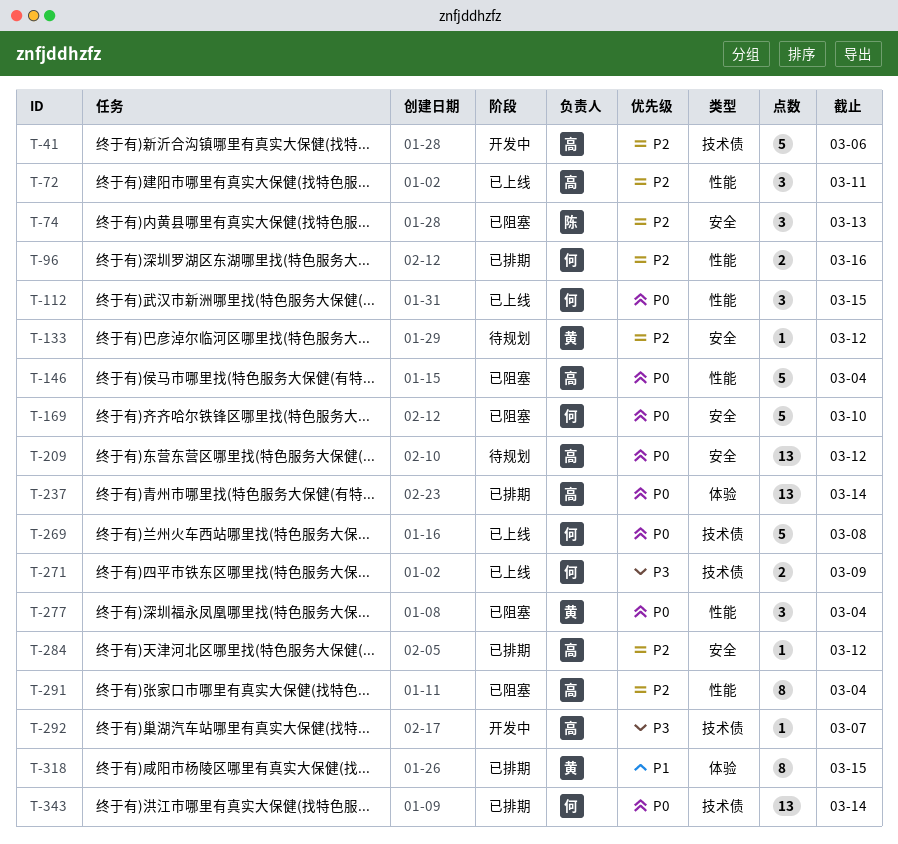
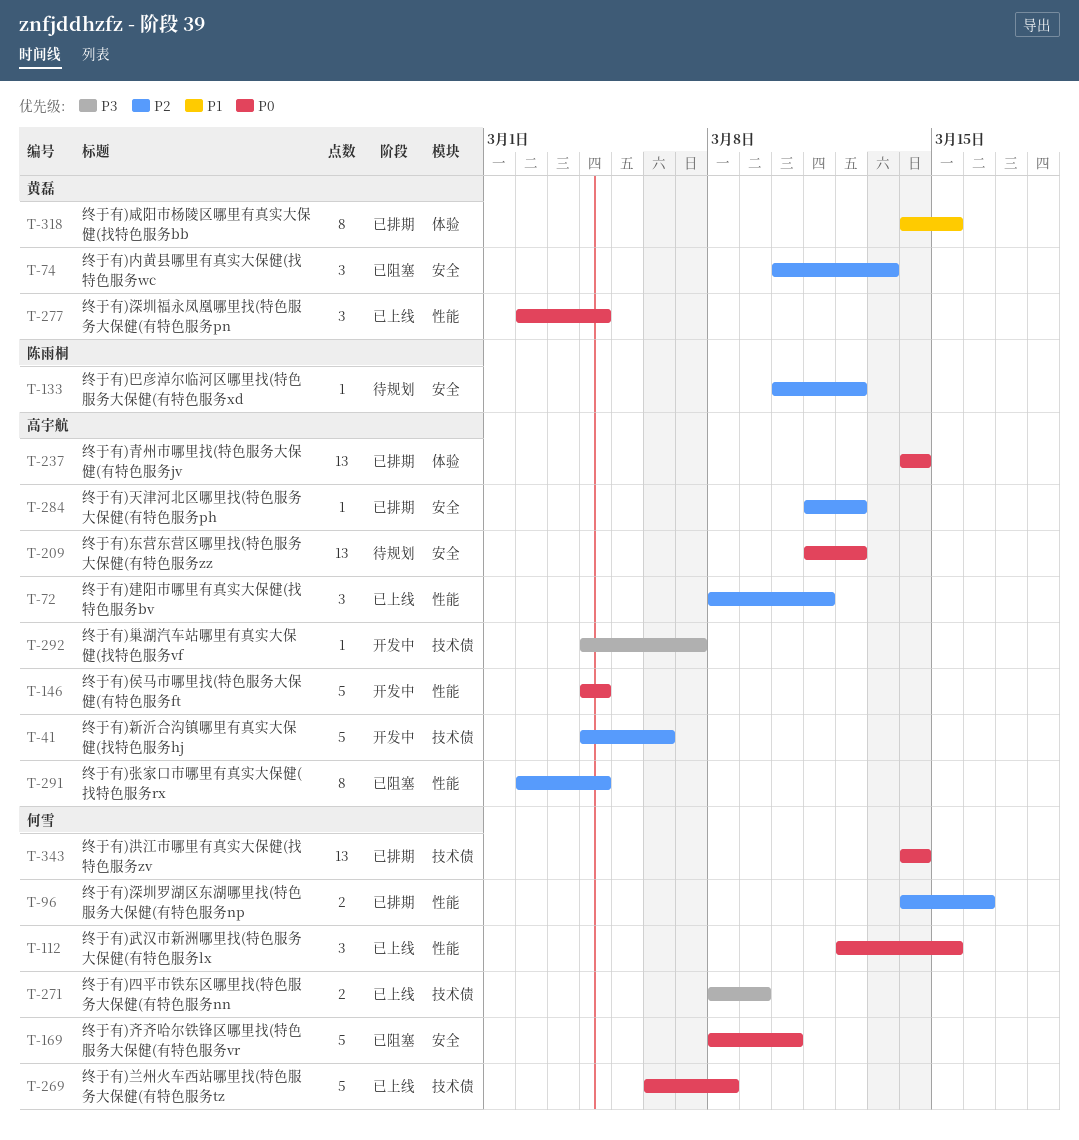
T-74, owner: 陈雨桐 -> 黄磊
T-133, owner: 黄磊 -> 陈雨桐
T-146, status: 已阻塞 -> 开发中
T-277, status: 已阻塞 -> 已上线

